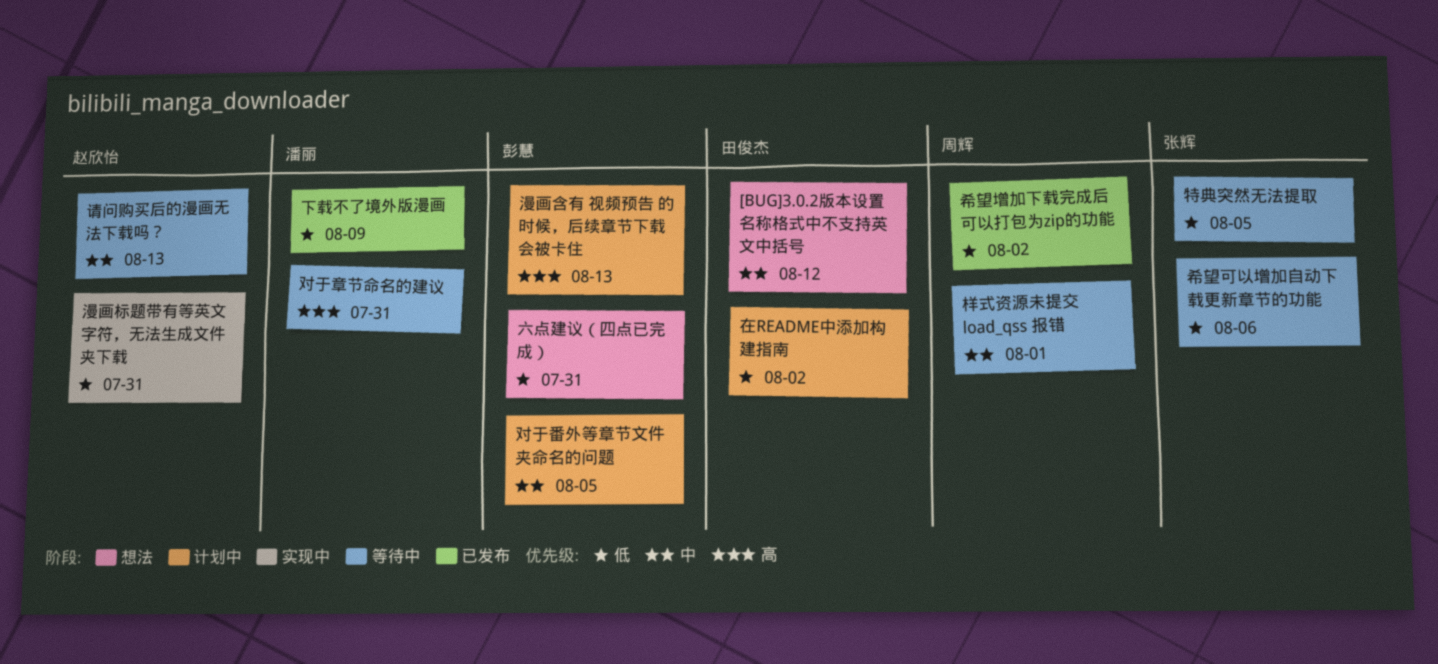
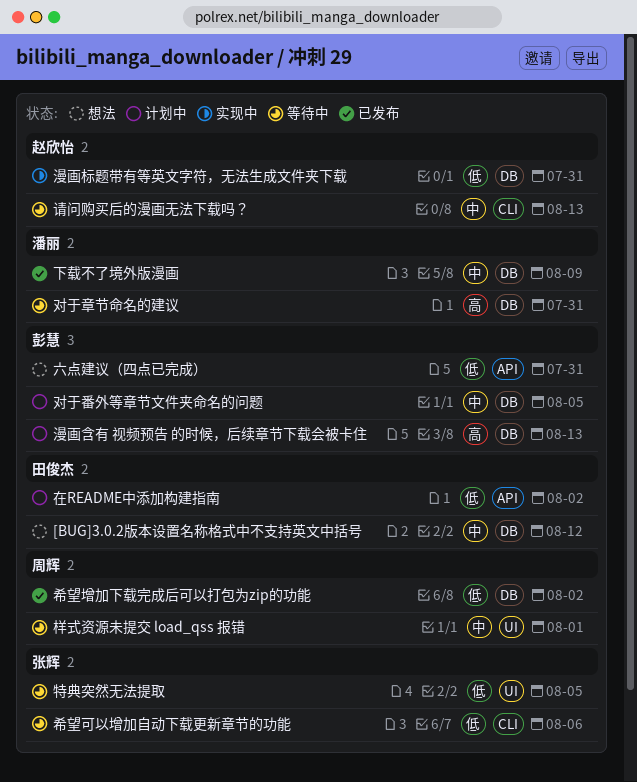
下载不了境外版漫画, priority: 低 -> 中

